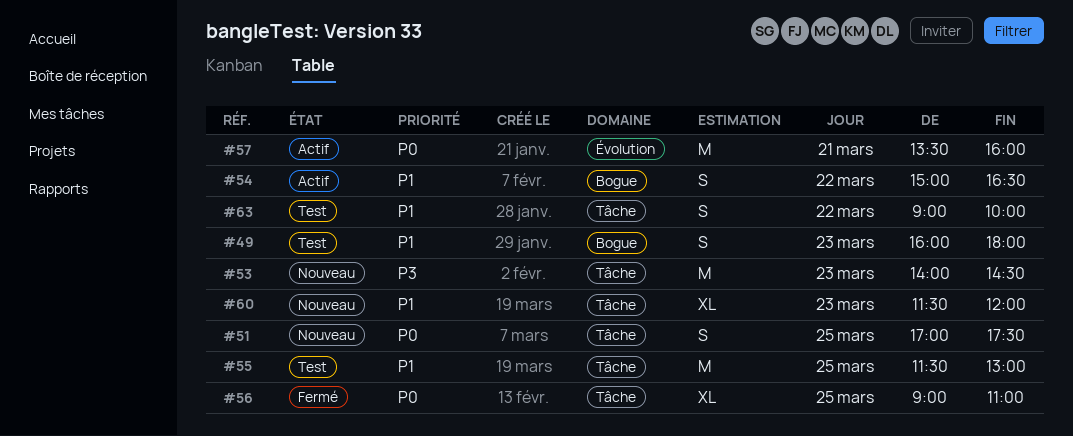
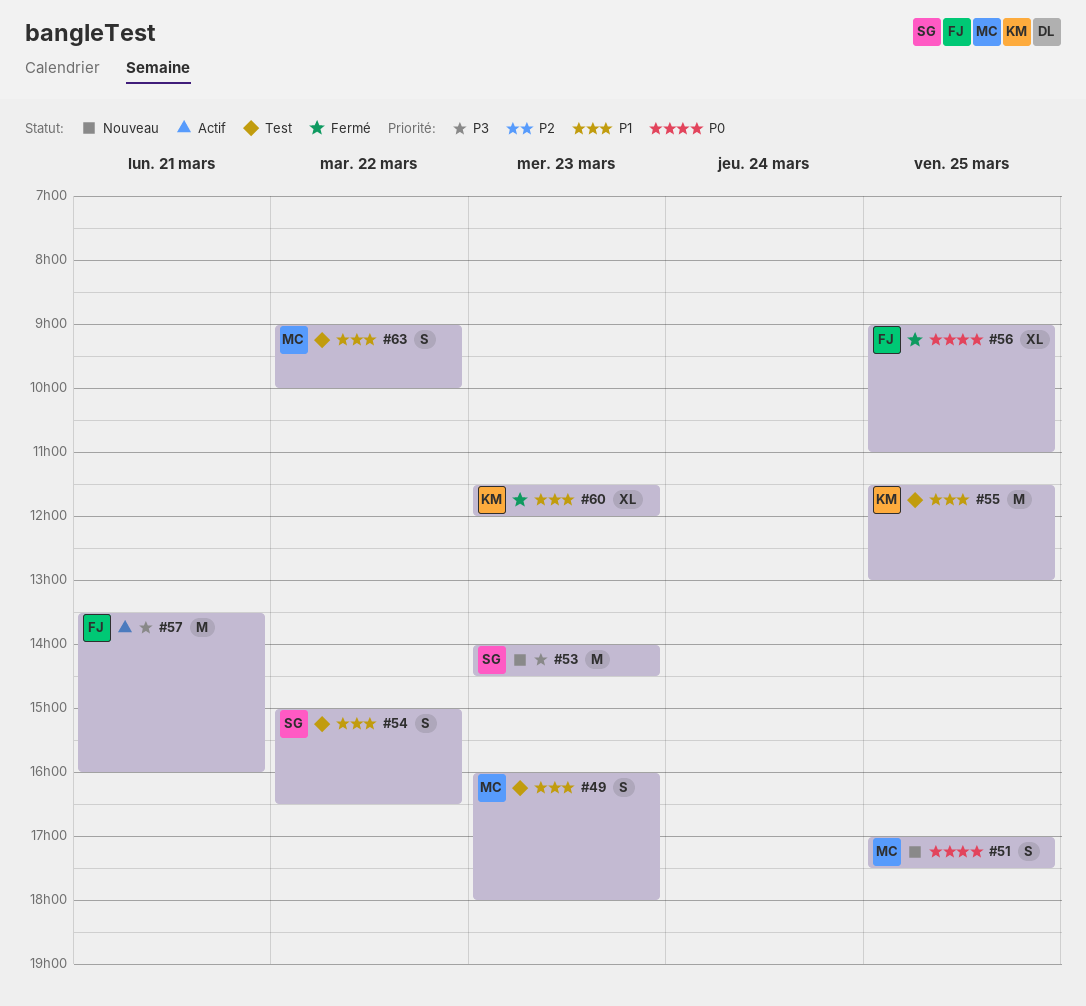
#54, status: Actif -> Test
#57, priority: P0 -> P3
#60, status: Nouveau -> Fermé

